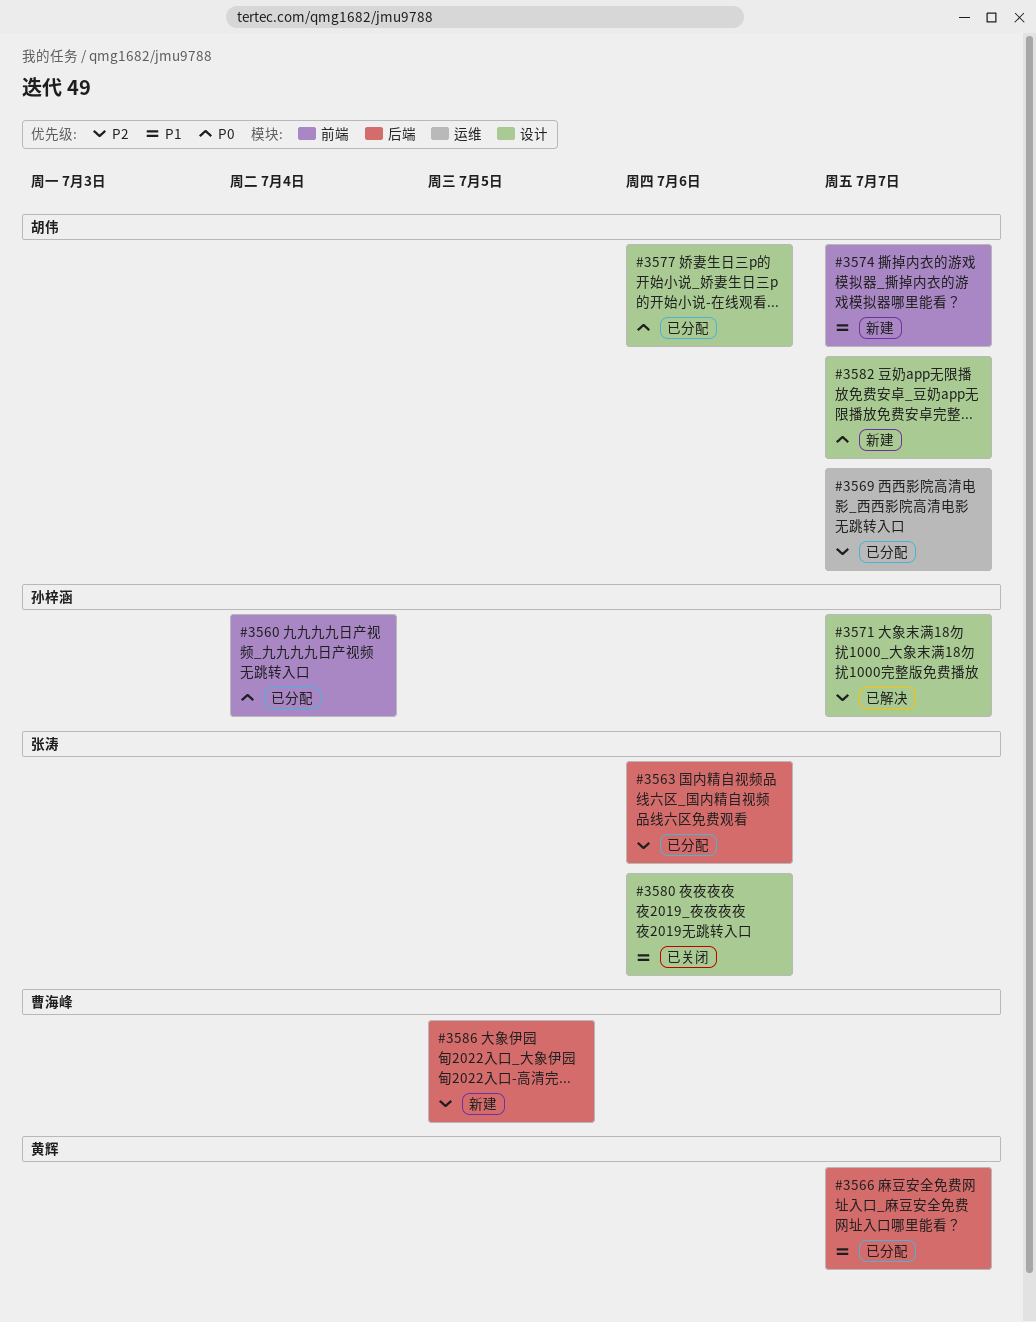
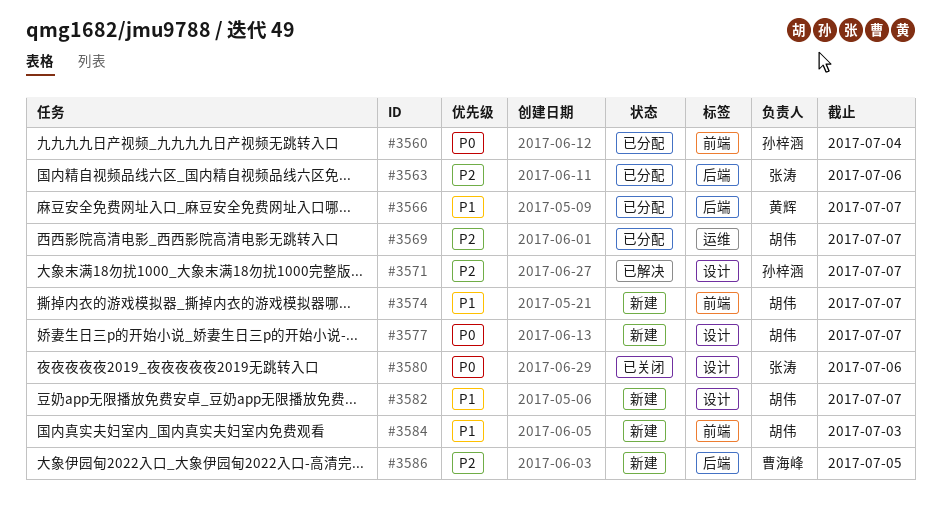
#3577, status: 已分配 -> 新建
#3577, due: Jul 6 -> Jul 7
#3580, priority: P1 -> P0
#3582, priority: P0 -> P1
#3584: none -> present

